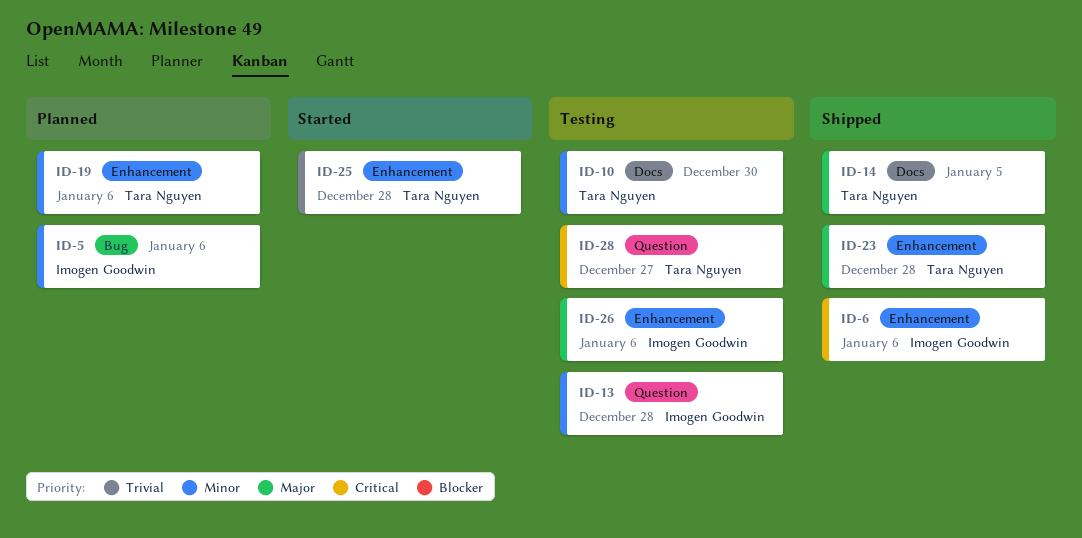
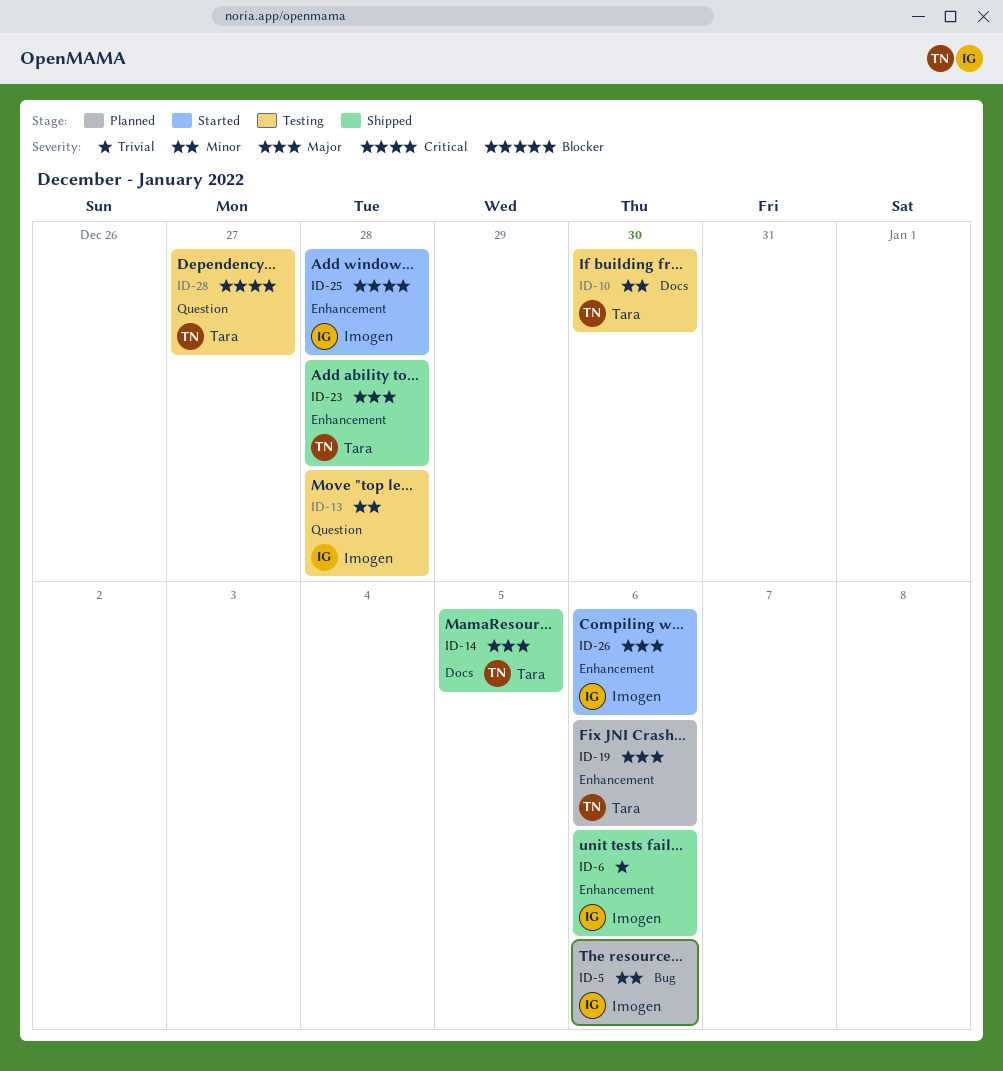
ID-6, priority: Critical -> Trivial
ID-19, priority: Minor -> Major
ID-25, owner: Tara Nguyen -> Imogen Goodwin
ID-25, priority: Trivial -> Critical
ID-26, status: Testing -> Started

